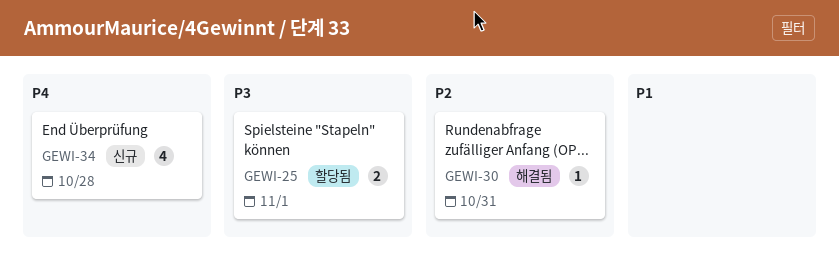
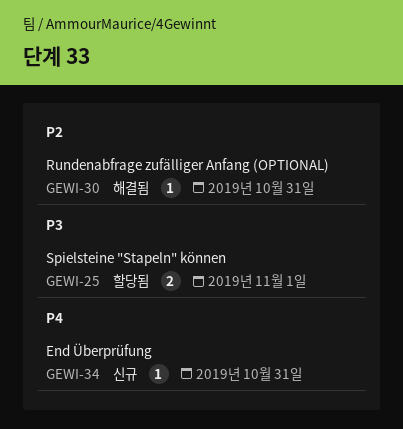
GEWI-34, estimate: 4 -> 1
GEWI-34, due: Oct 28 -> Oct 31

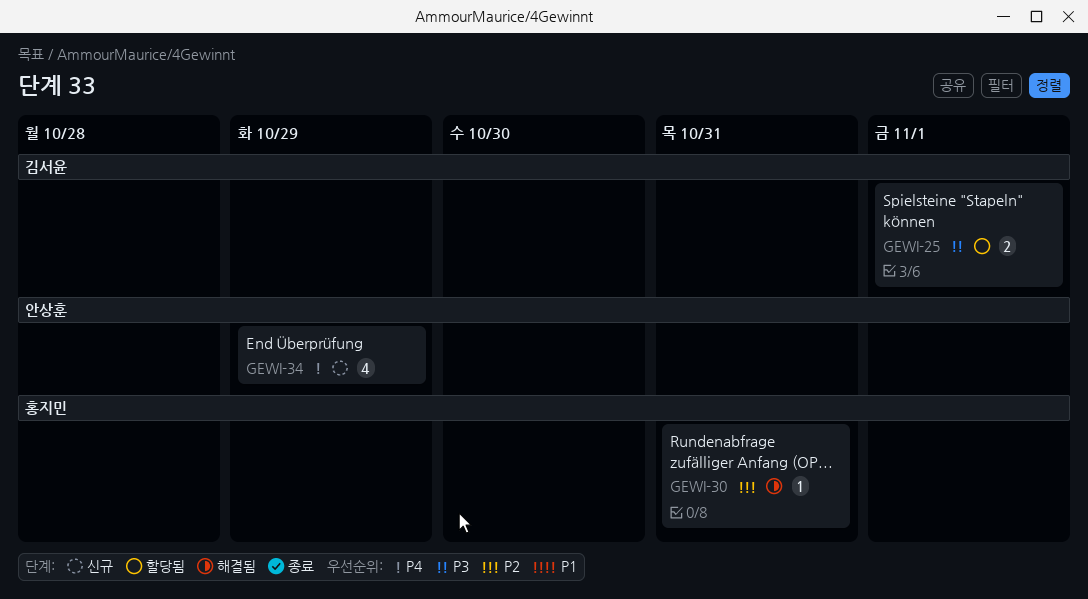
GEWI-34, estimate: 1 -> 4
GEWI-34, due: Oct 31 -> Oct 29

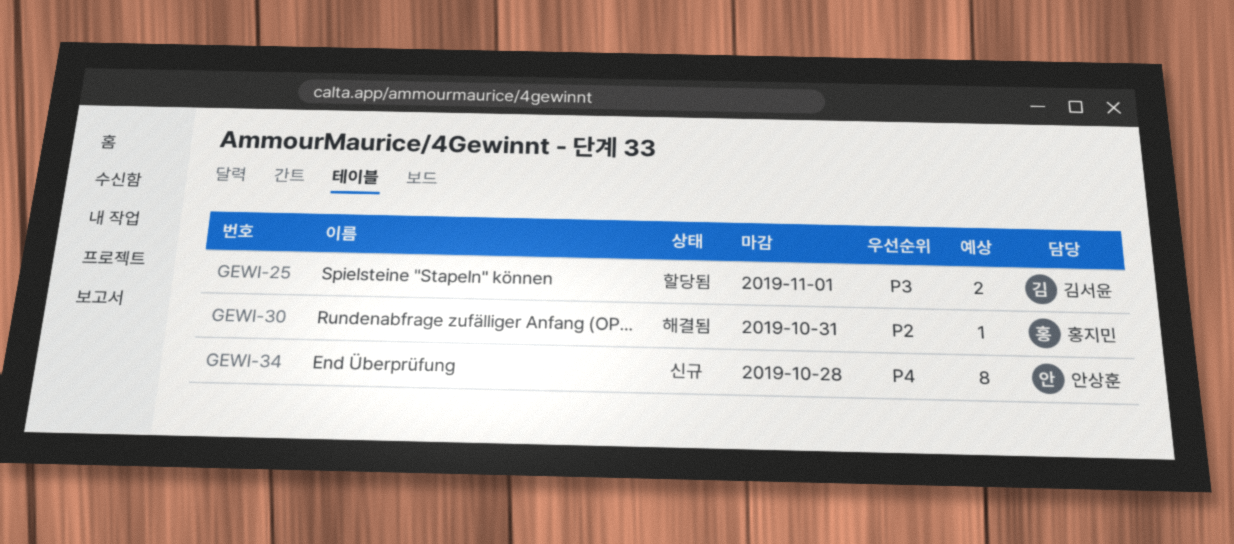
GEWI-34, estimate: 4 -> 8
GEWI-34, due: Oct 29 -> Oct 28

